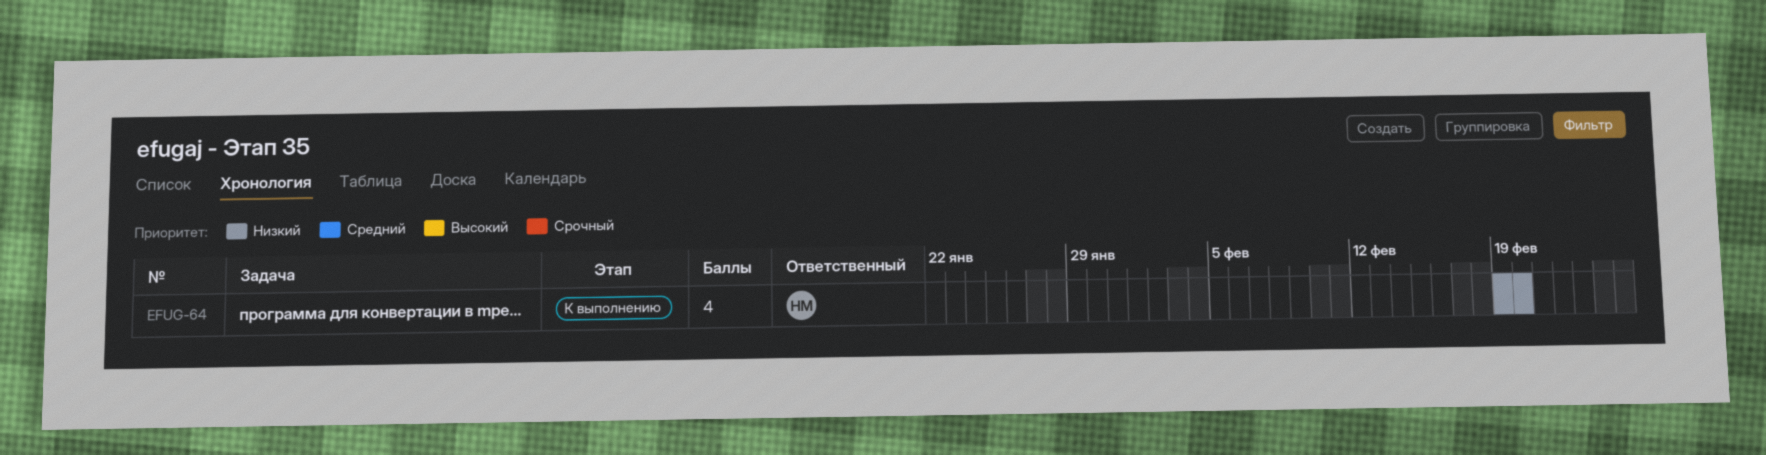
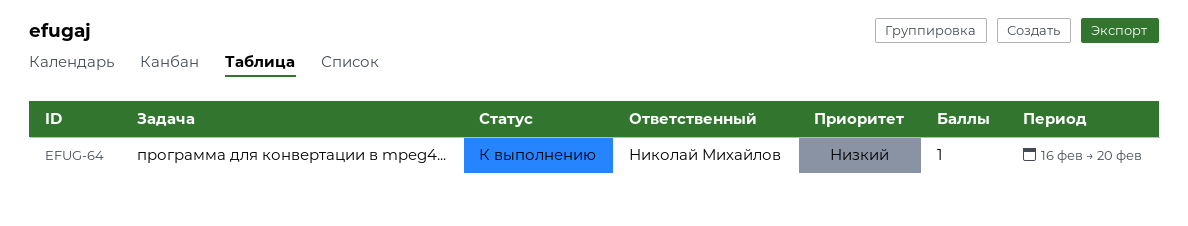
EFUG-64, estimate: 4 -> 1
EFUG-64, start: Feb 19 -> Feb 16

